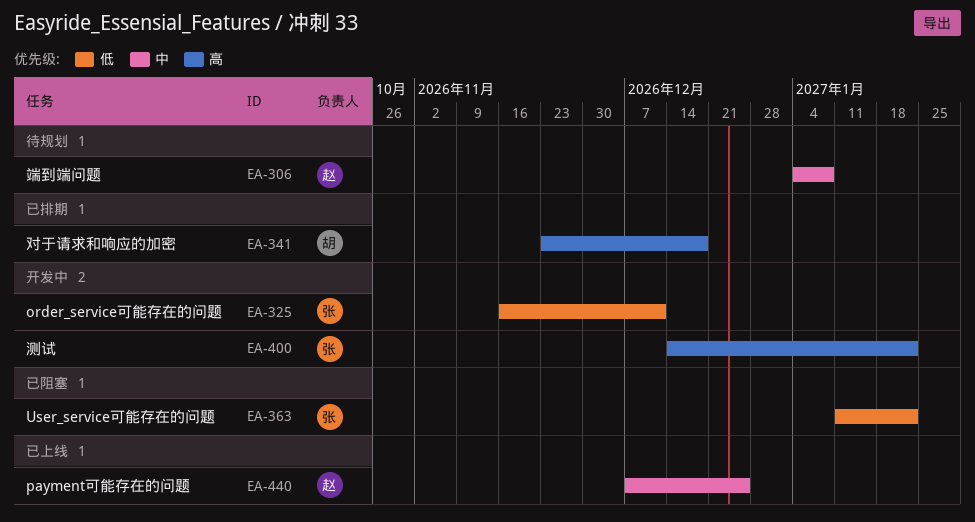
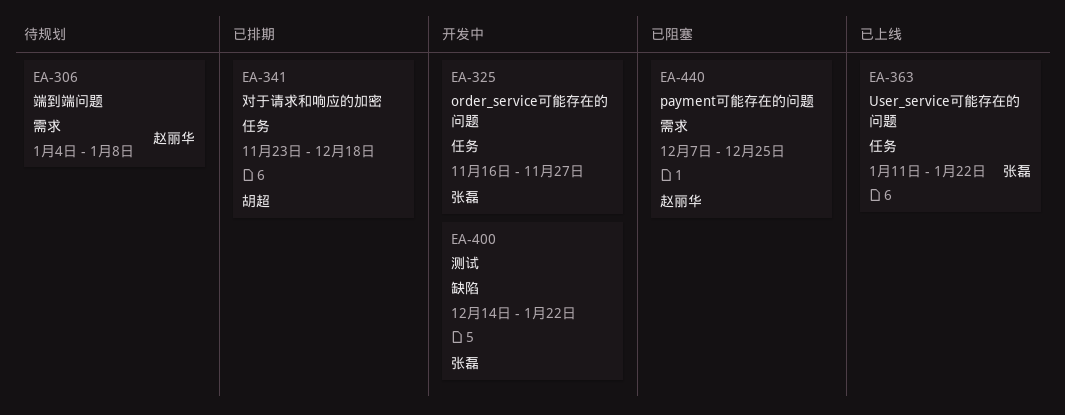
EA-325, due: Dec 11 -> Nov 27
EA-363, status: 已阻塞 -> 已上线
EA-440, status: 已上线 -> 已阻塞

